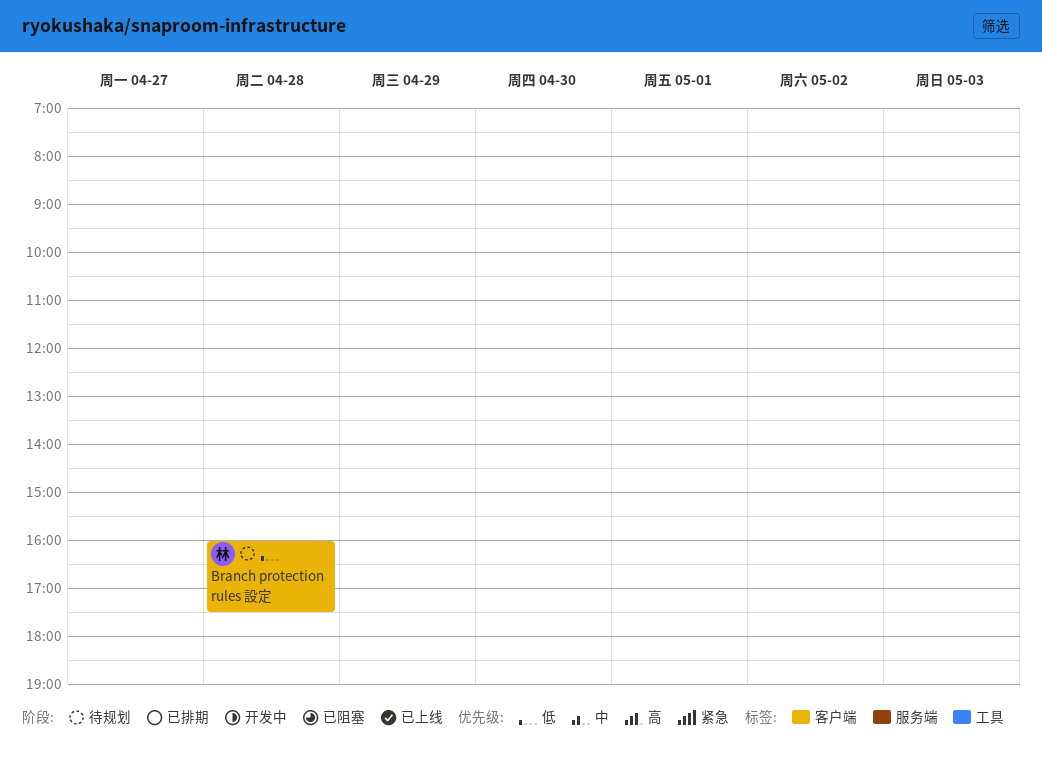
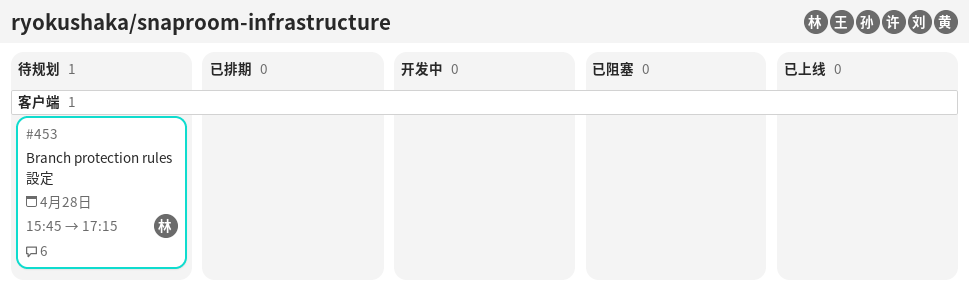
Branch protection rules 設定, begins: 16:00 -> 15:45
Branch protection rules 設定, ends: 17:30 -> 17:15

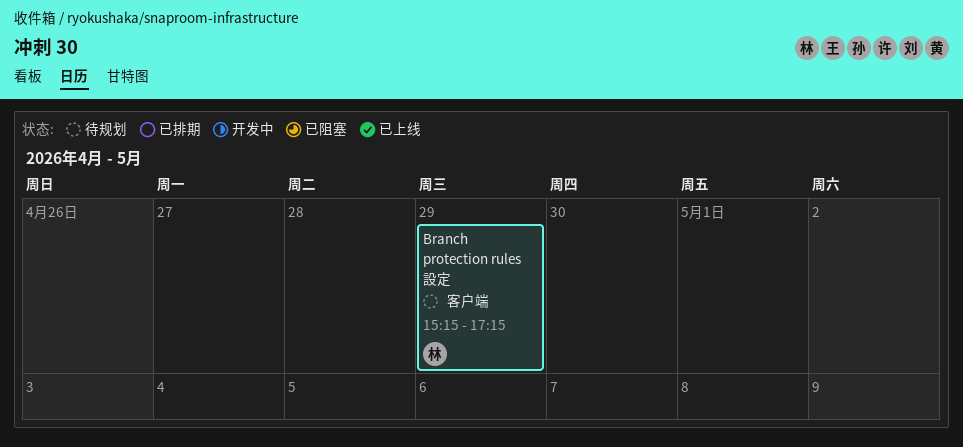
Branch protection rules 設定, day: Apr 28 -> Apr 29
Branch protection rules 設定, begins: 15:45 -> 15:15

